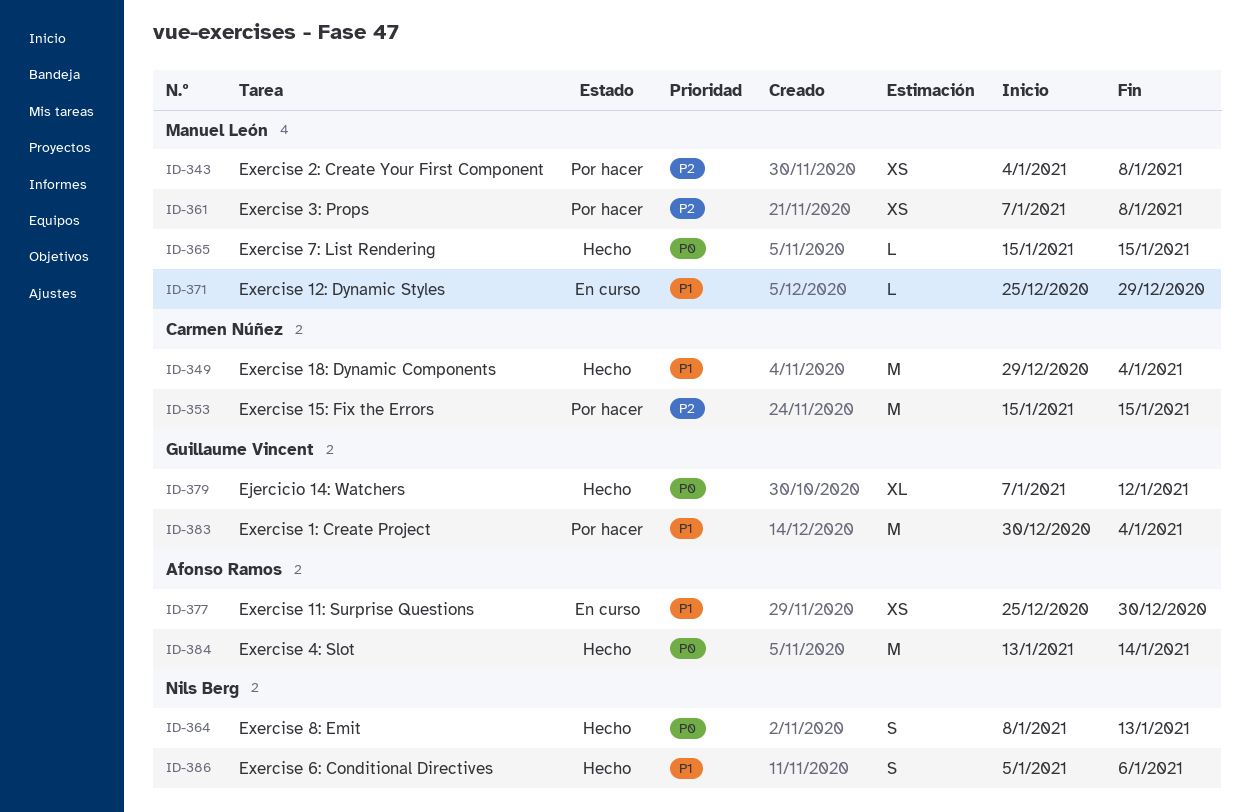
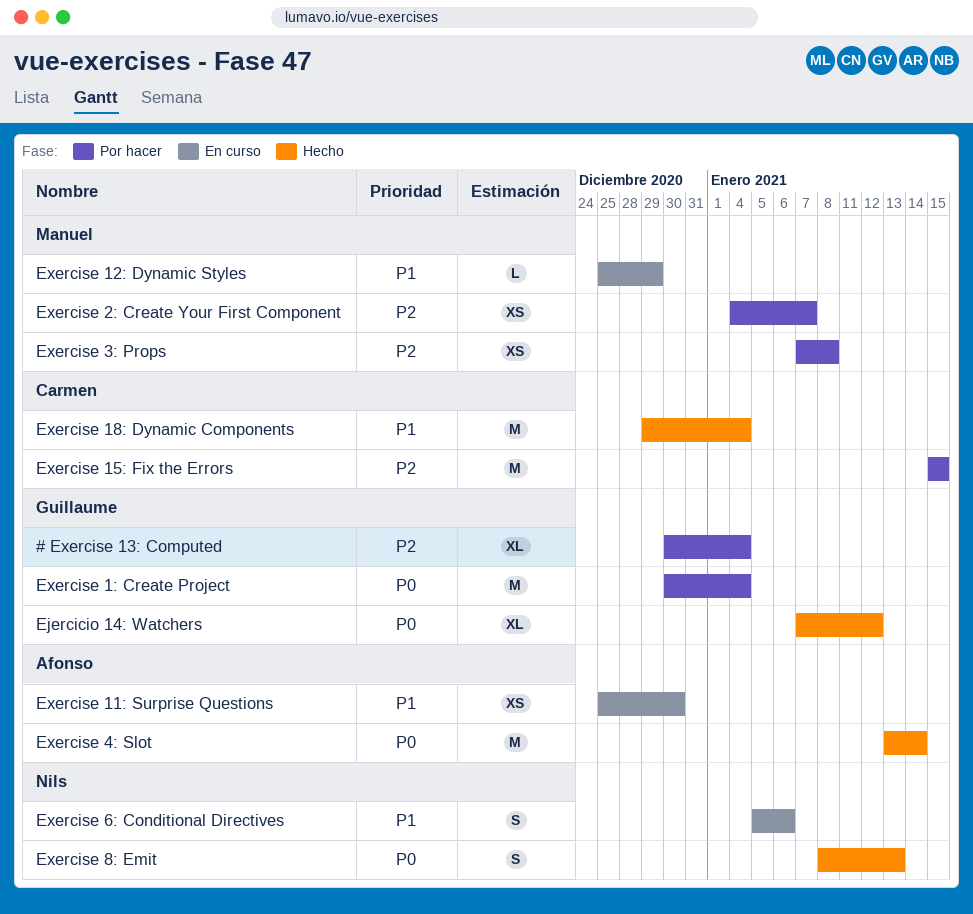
# Exercise 13: Computed: none -> present
Exercise 1: Create Project, priority: P1 -> P0
Exercise 2: Create Your First Component, due: Jan 8 -> Jan 7
Exercise 6: Conditional Directives, status: Hecho -> En curso
Exercise 7: List Rendering: present -> none

